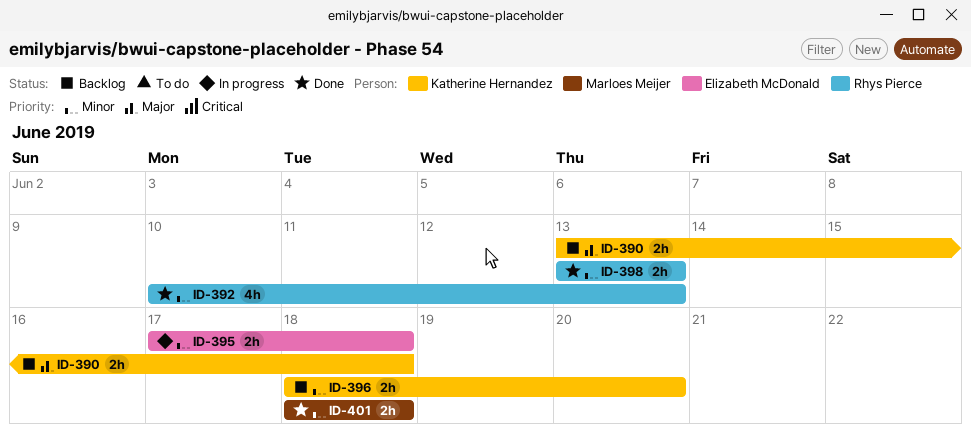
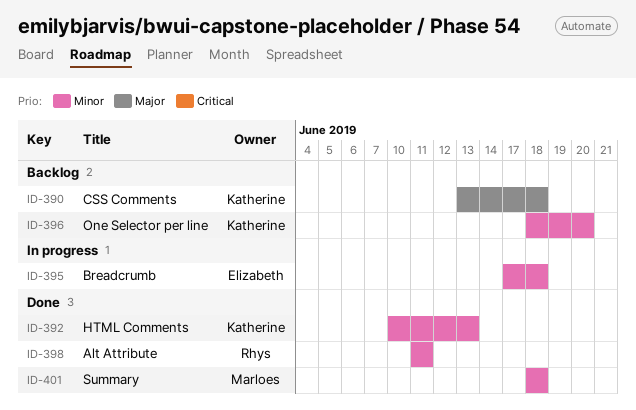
ID-392, owner: Rhys Pierce -> Katherine Hernandez
ID-398, start: Jun 13 -> Jun 11
ID-398, due: Jun 13 -> Jun 11

